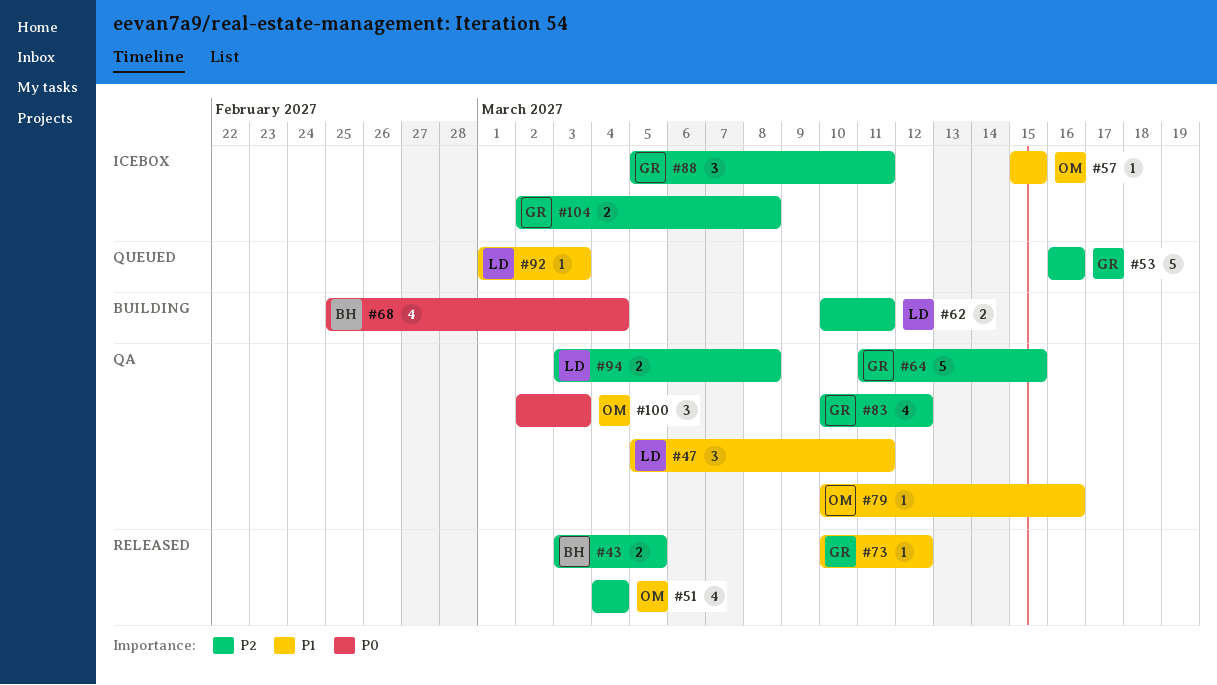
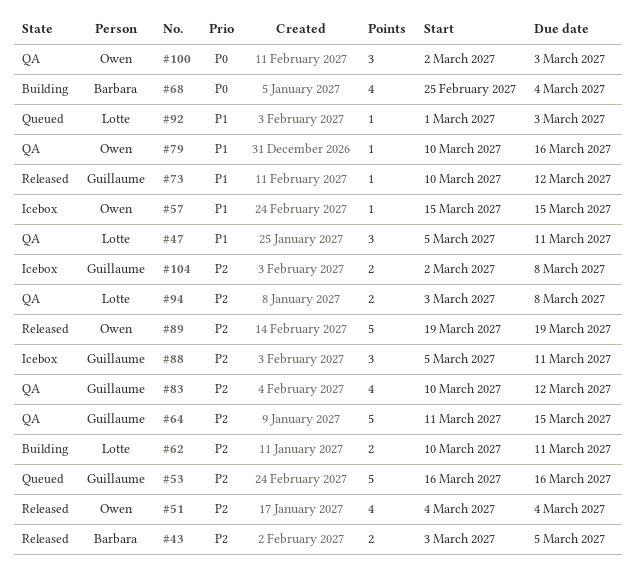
#89: none -> present

